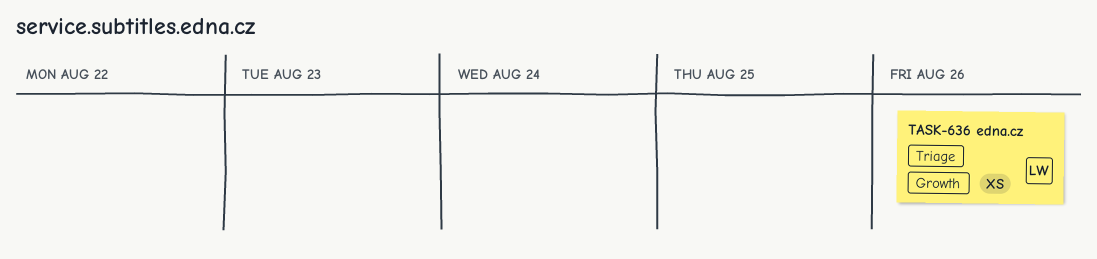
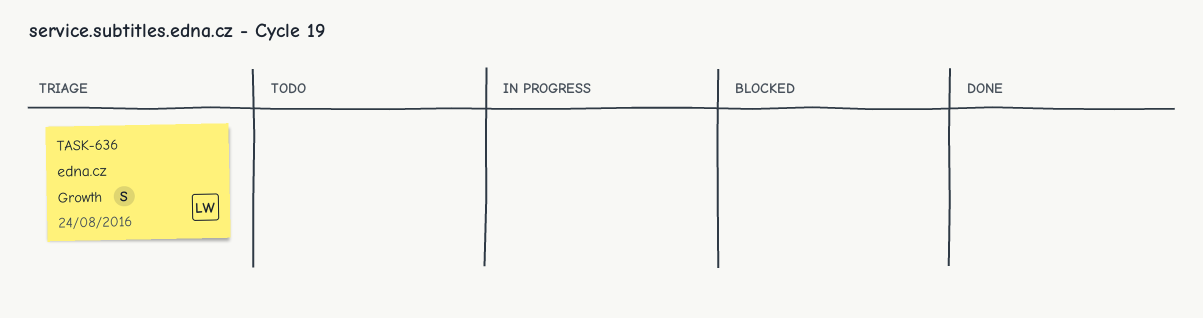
TASK-636, estimate: XS -> S
TASK-636, due: Aug 26 -> Aug 24

